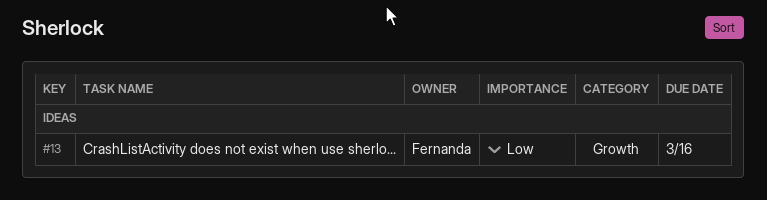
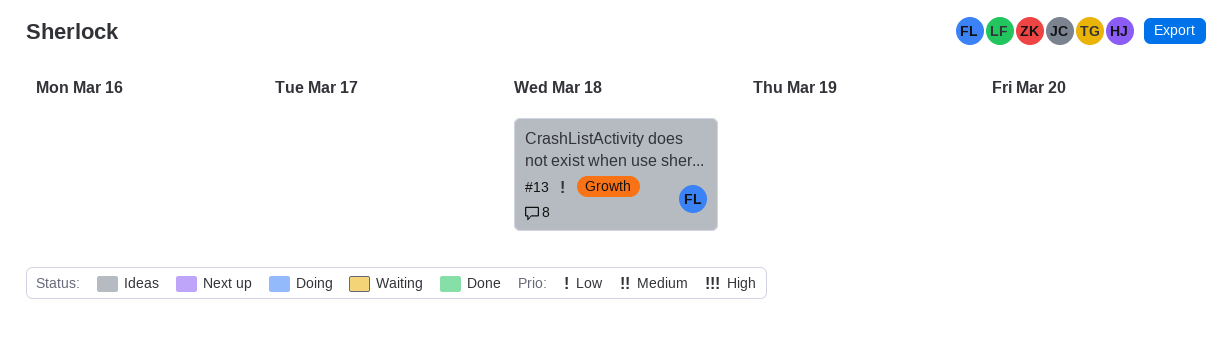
#13, due: Mar 16 -> Mar 18

